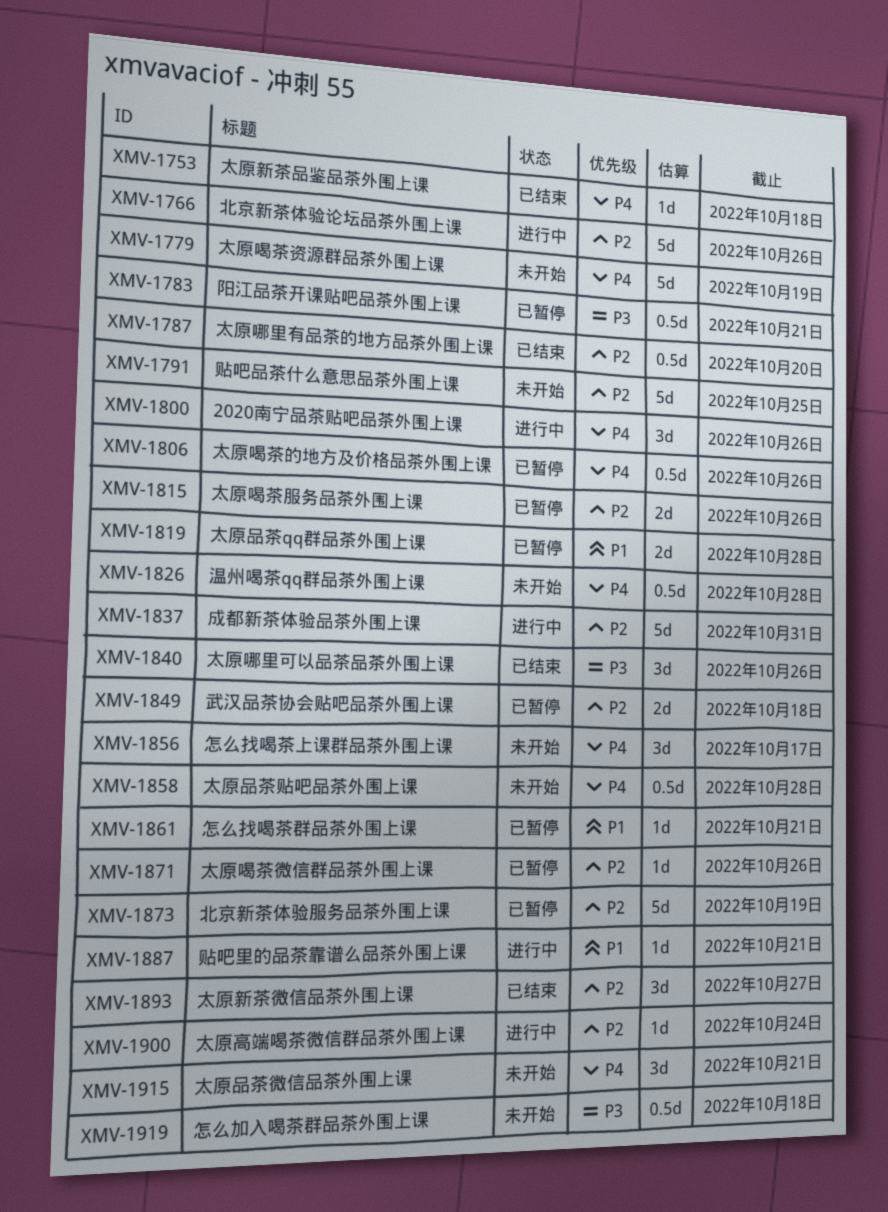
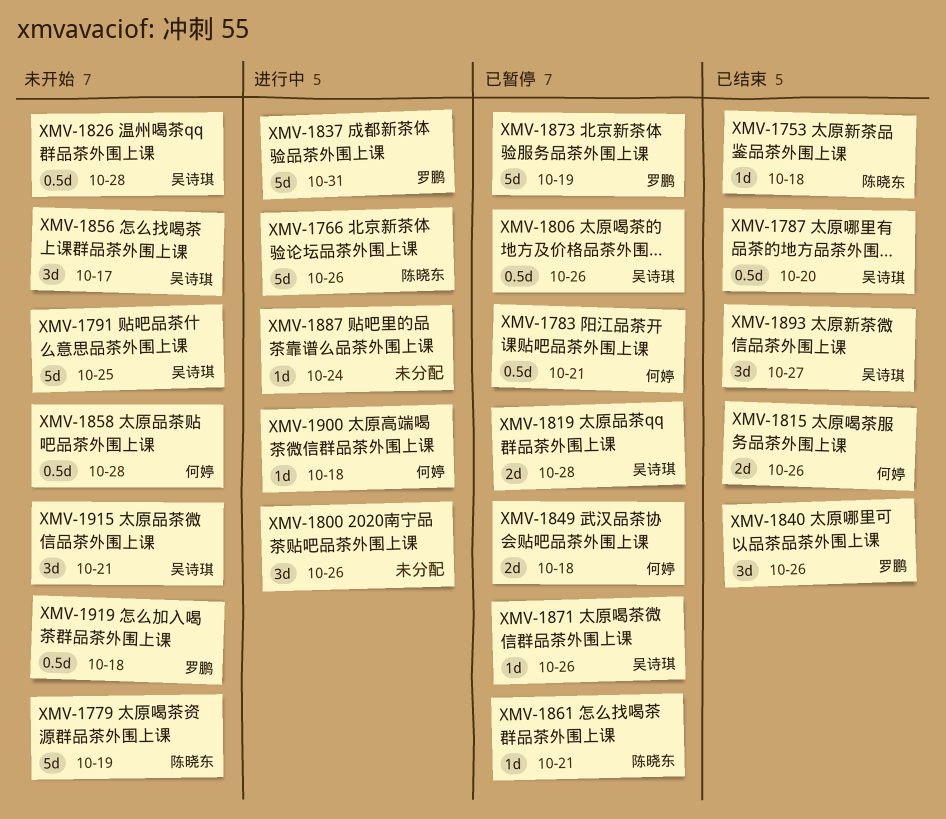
XMV-1815, status: 已暂停 -> 已结束
XMV-1887, due: Oct 21 -> Oct 24
XMV-1900, due: Oct 24 -> Oct 18

